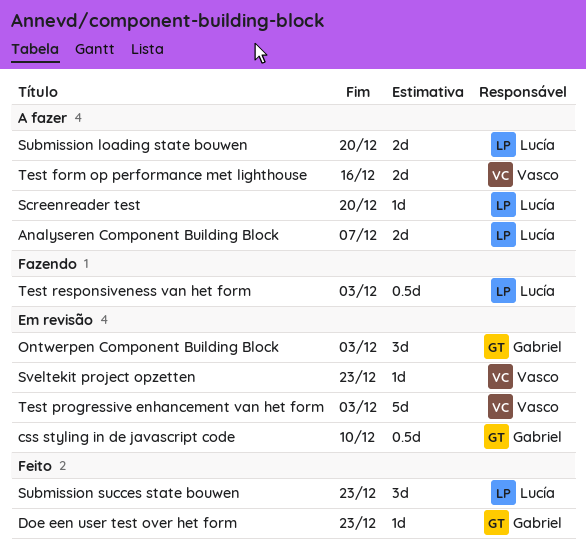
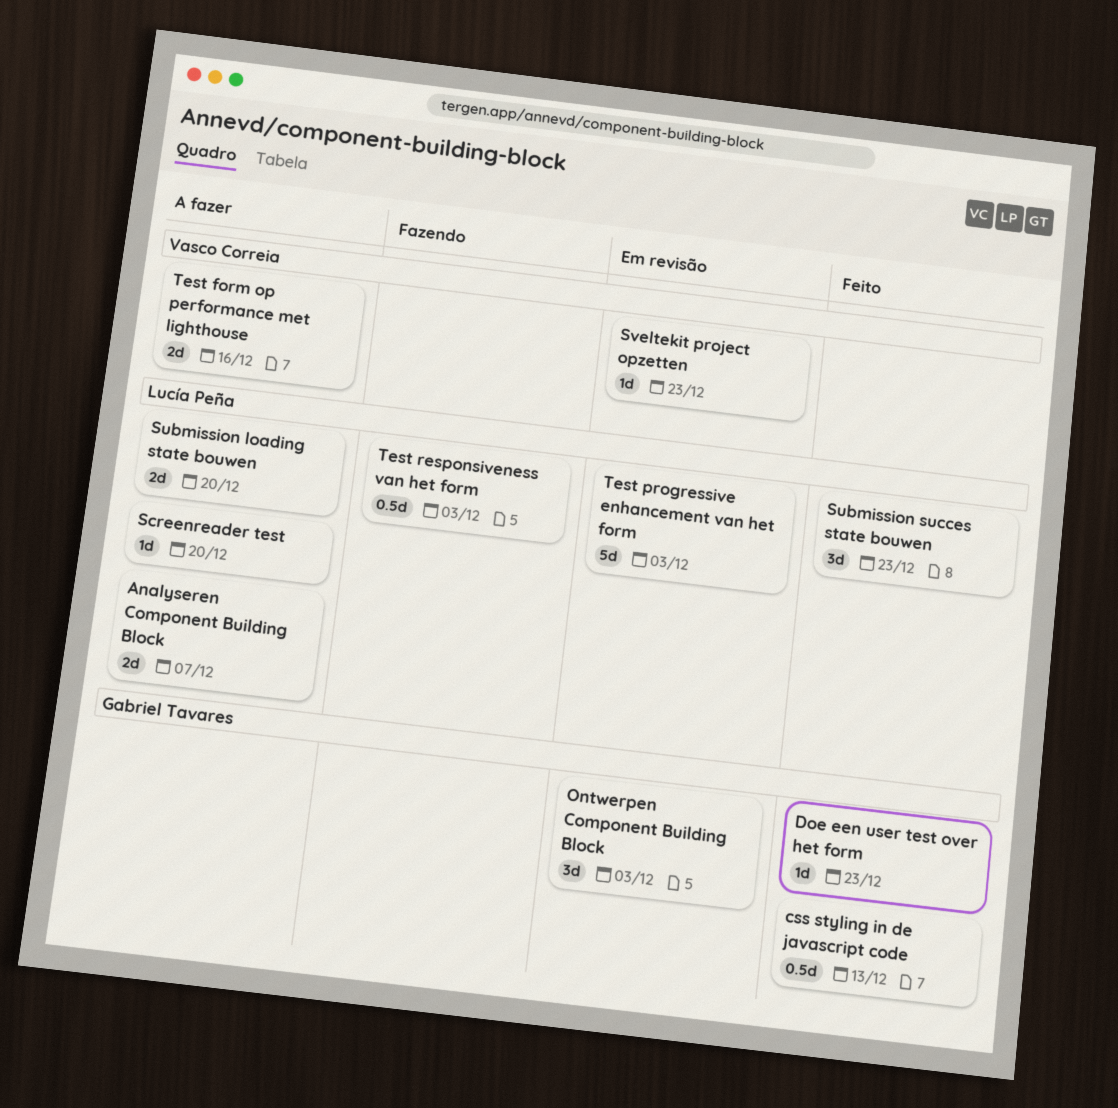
css styling in de javascript code, status: Em revisão -> Feito
css styling in de javascript code, due: Dec 10 -> Dec 13
Test progressive enhancement van het form, owner: Vasco Correia -> Lucía Peña

